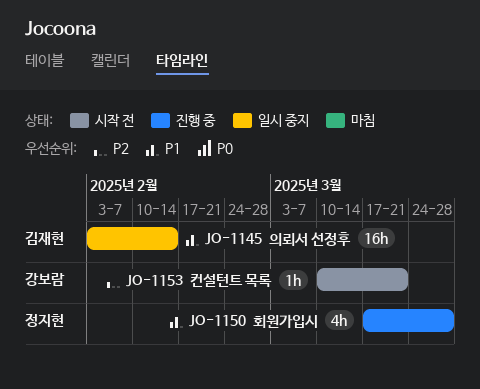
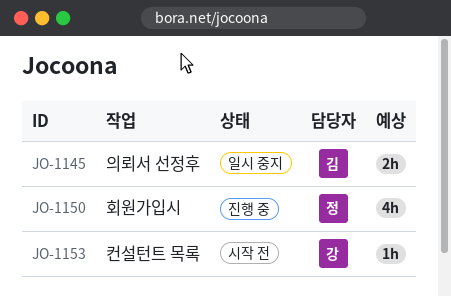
JO-1145, estimate: 16h -> 2h

